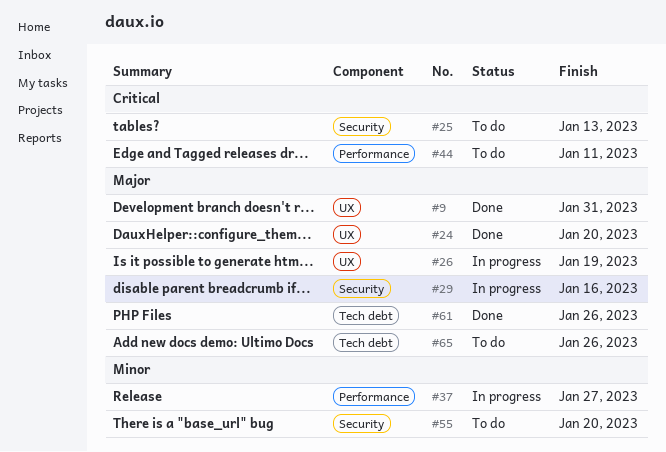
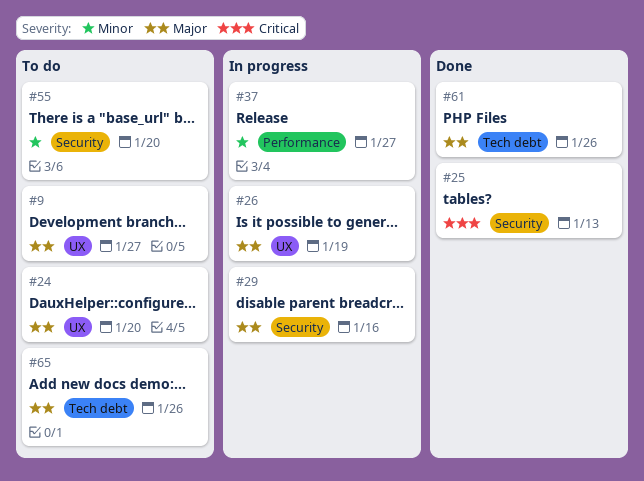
#9, status: Done -> To do
#9, due: Jan 31 -> Jan 27
#24, status: Done -> To do
#25, status: To do -> Done
#44: present -> none

